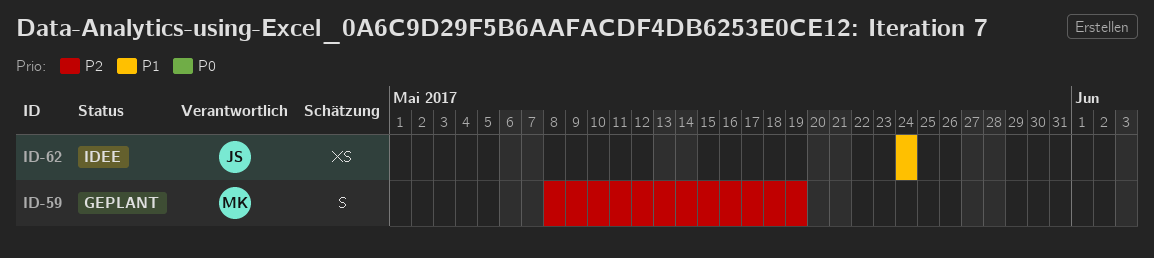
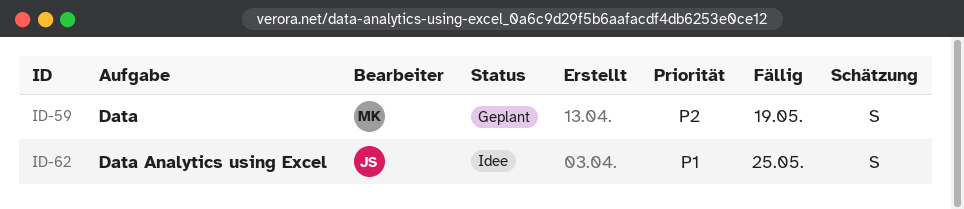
ID-62, estimate: XS -> S
ID-62, due: May 24 -> May 25

